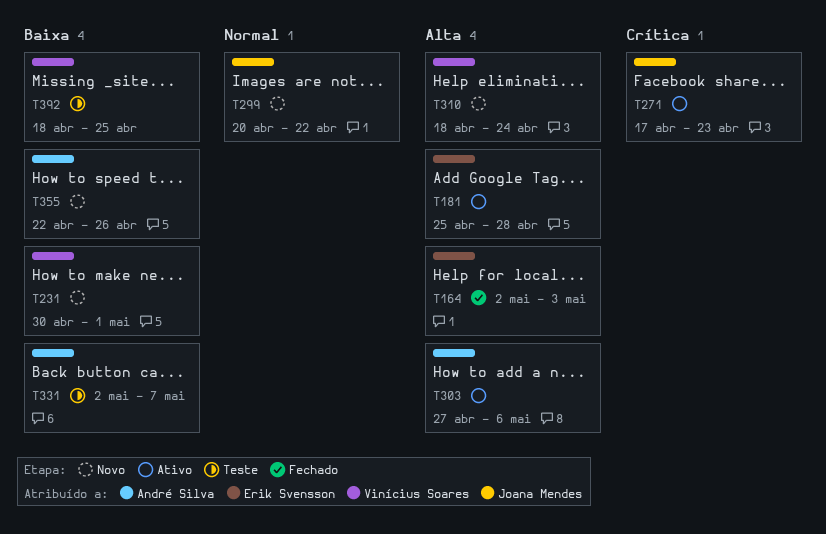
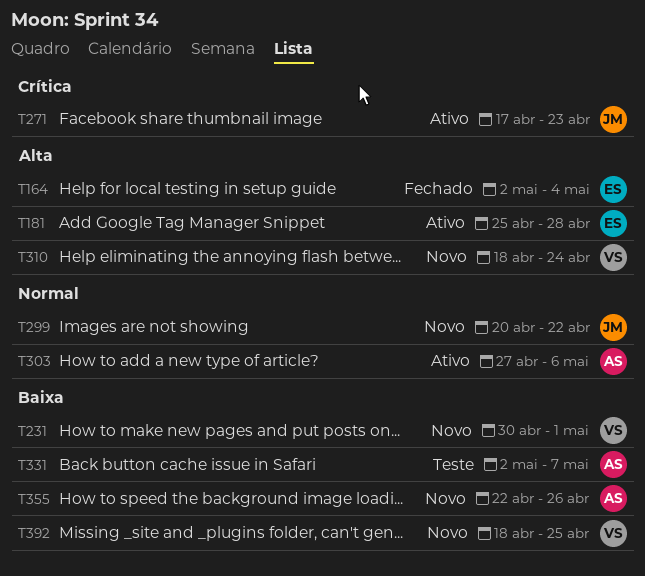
T164, due: May 3 -> May 4
T303, priority: Alta -> Normal
T392, status: Teste -> Novo

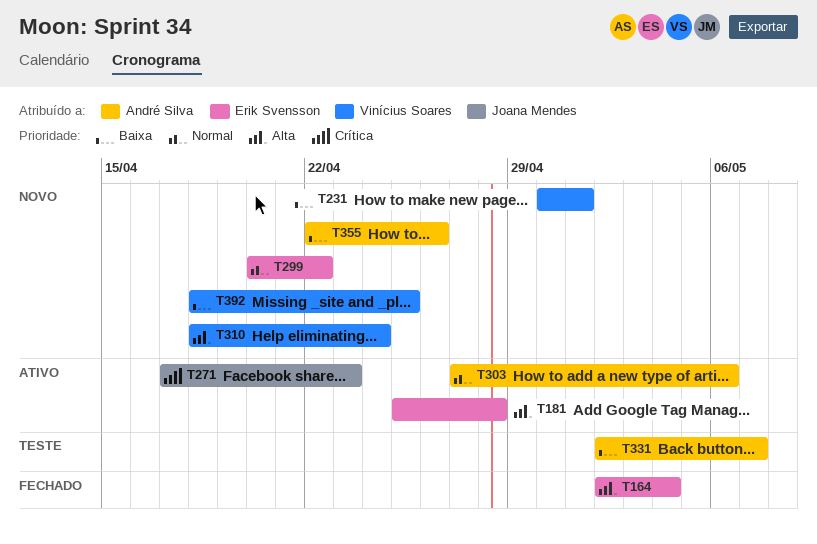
T299, owner: Joana Mendes -> Erik Svensson

